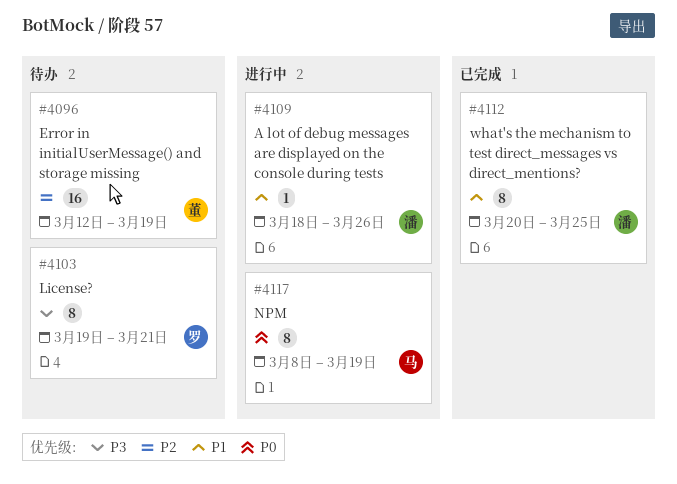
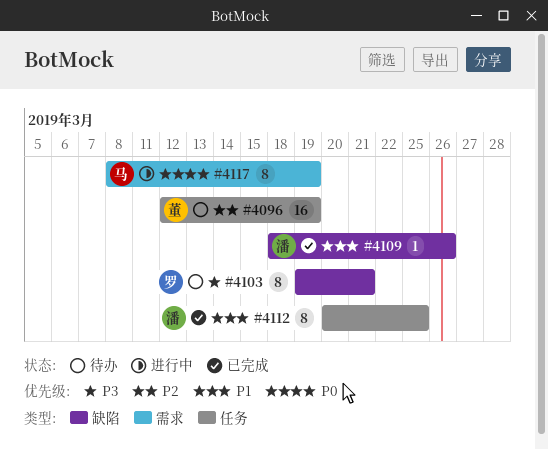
#4109, status: 进行中 -> 已完成

